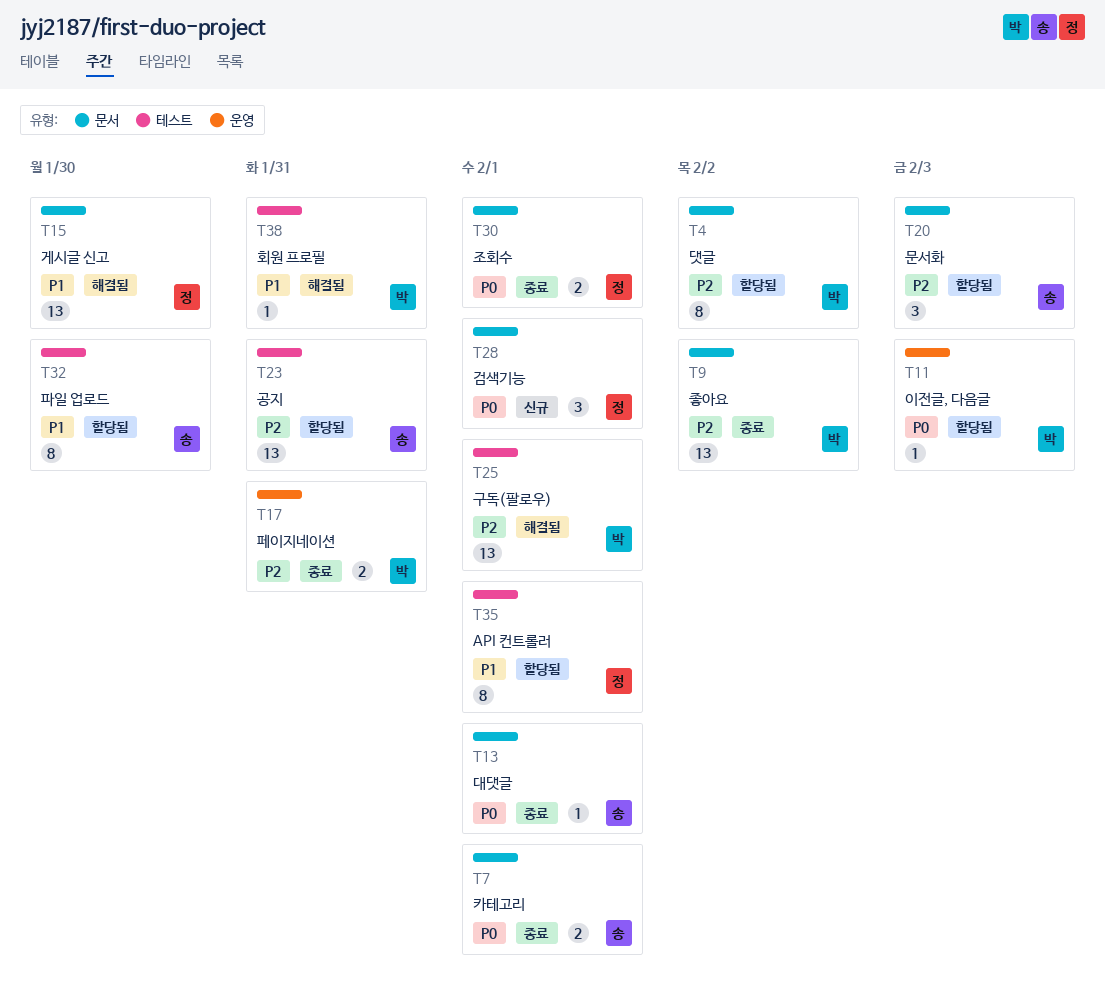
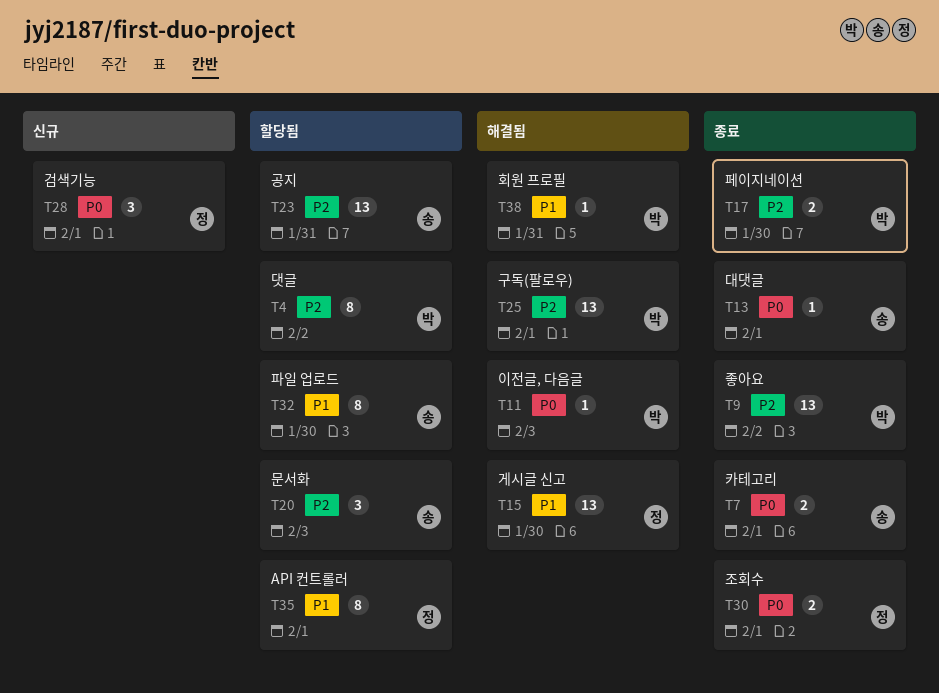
T11, status: 할당됨 -> 해결됨
T17, due: Jan 31 -> Jan 30

